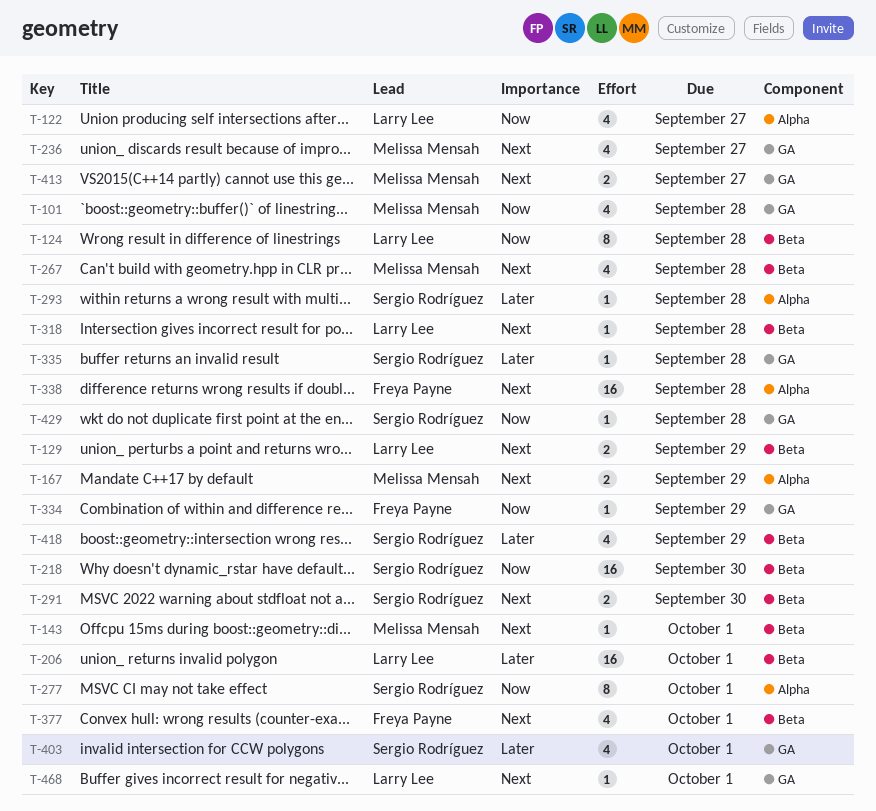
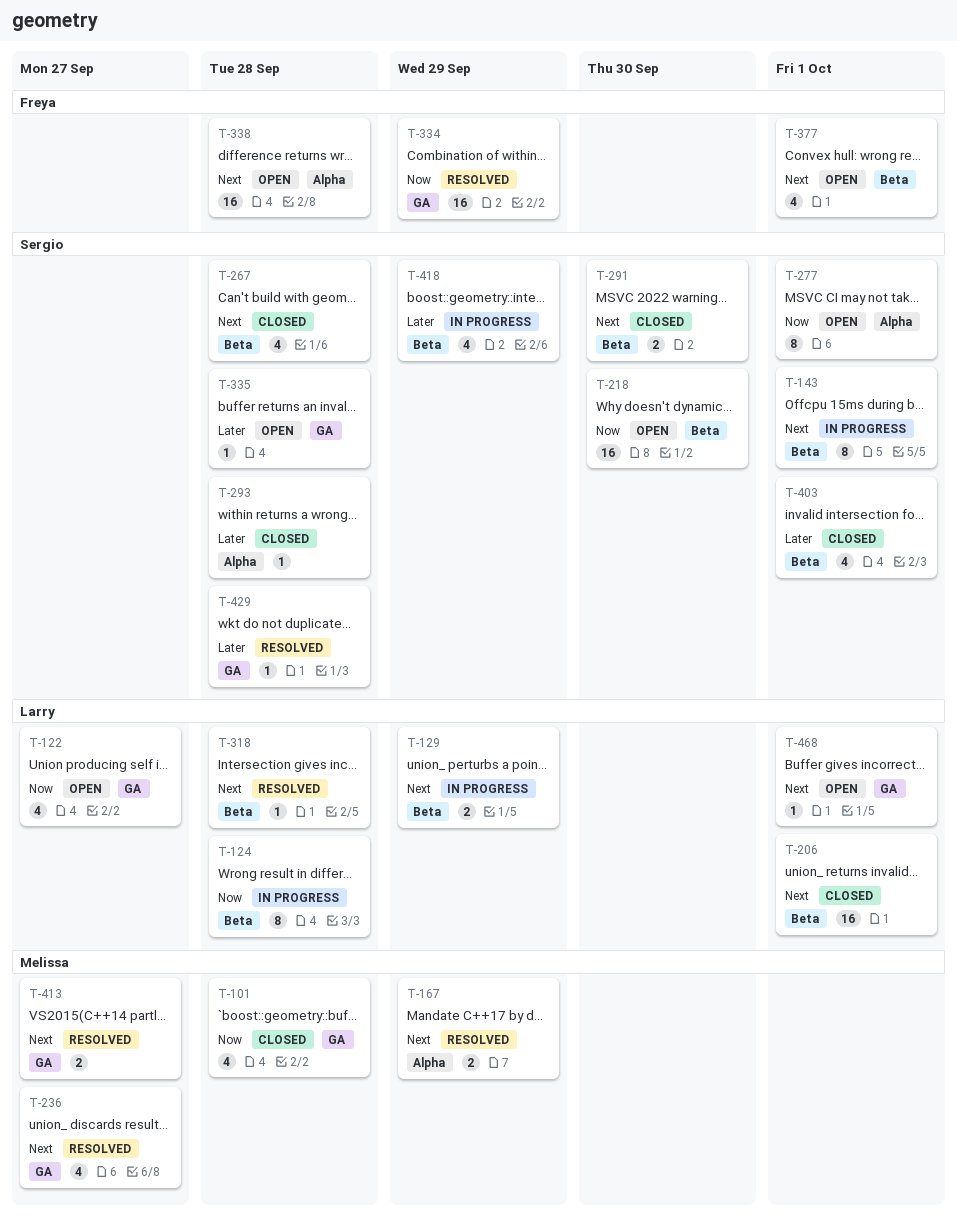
T-122, label: Alpha -> GA
T-143, owner: Melissa Mensah -> Sergio Rodríguez
T-143, estimate: 1 -> 8
T-206, priority: Later -> Next
T-267, owner: Melissa Mensah -> Sergio Rodríguez
T-334, estimate: 1 -> 16
T-403, label: GA -> Beta
T-429, priority: Now -> Later

